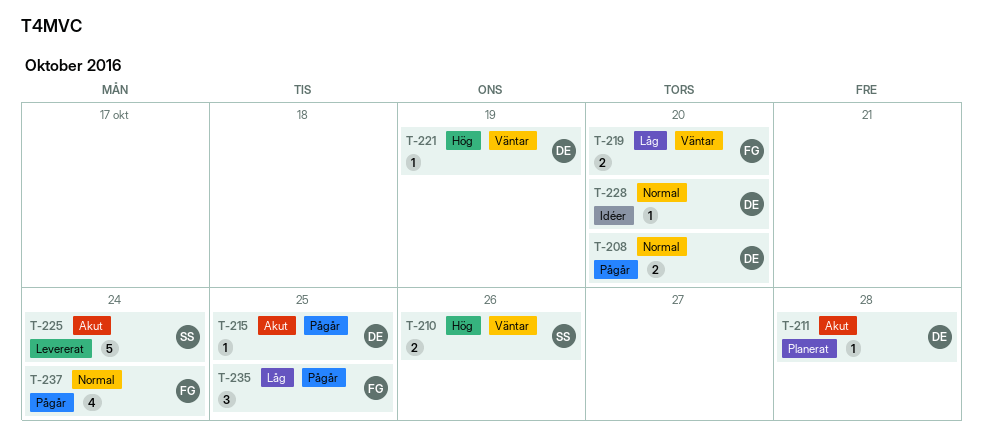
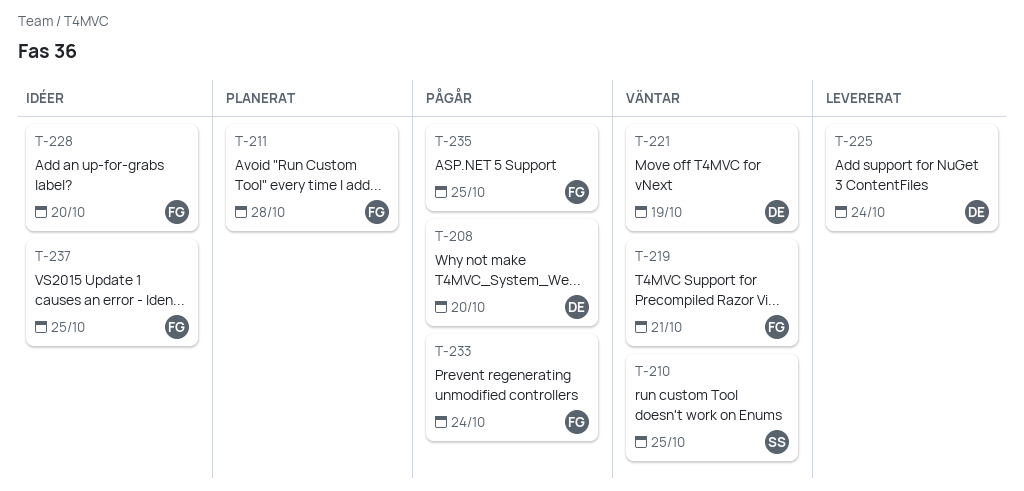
T-210, due: Oct 26 -> Oct 25
T-211, owner: DE -> FG
T-215: present -> none
T-219, due: Oct 20 -> Oct 21
T-225, owner: SS -> DE
T-228, owner: DE -> FG
T-233: none -> present
T-237, status: Pågår -> Idéer
T-237, due: Oct 24 -> Oct 25

